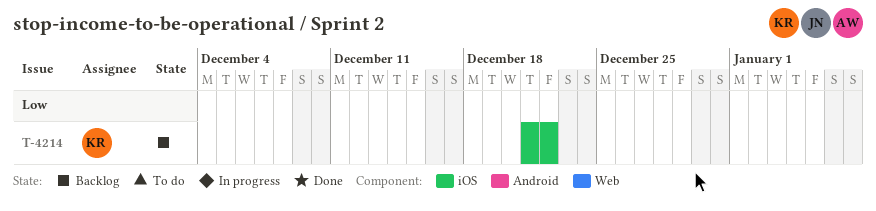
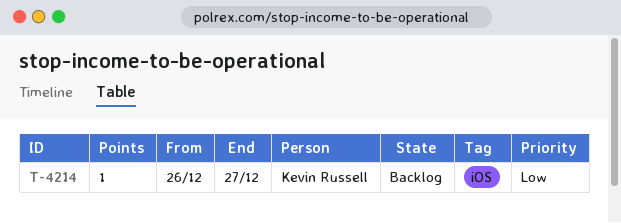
T-4214, start: Dec 21 -> Dec 26
T-4214, due: Dec 22 -> Dec 27

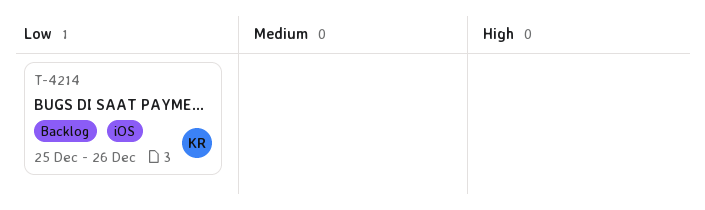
T-4214, start: Dec 26 -> Dec 25
T-4214, due: Dec 27 -> Dec 26

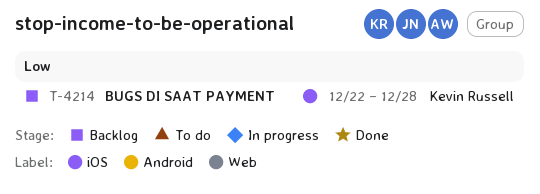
T-4214, start: Dec 25 -> Dec 22
T-4214, due: Dec 26 -> Dec 28

